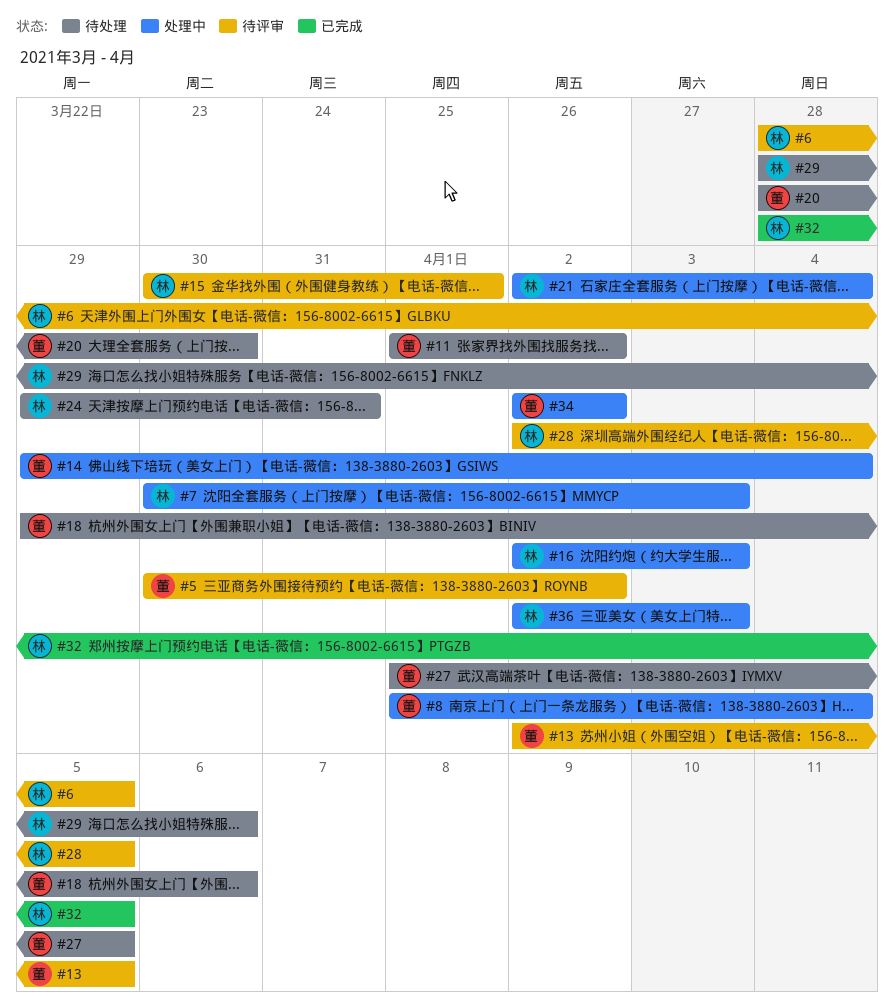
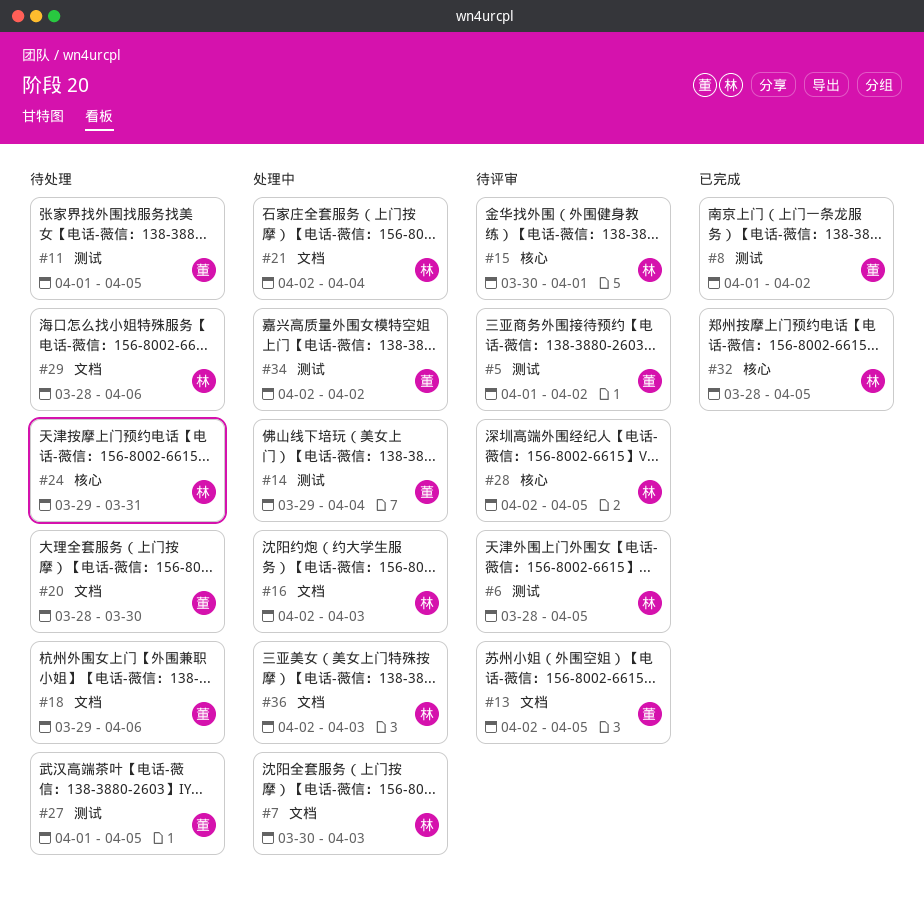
#5, start: Mar 30 -> Apr 1
#8, status: 处理中 -> 已完成
#8, due: Apr 4 -> Apr 2
#11, due: Apr 2 -> Apr 5

